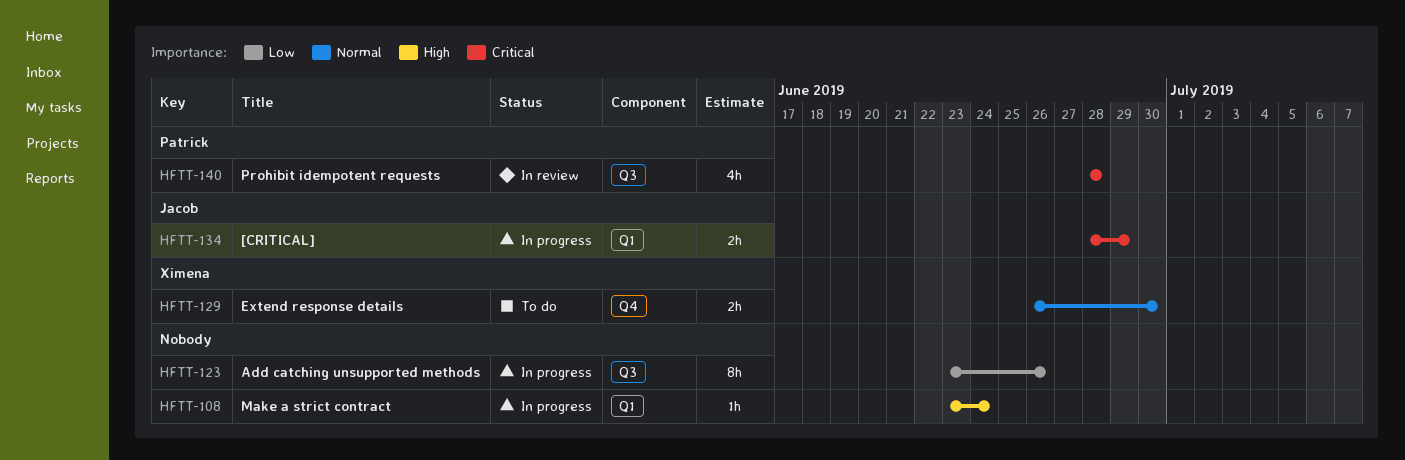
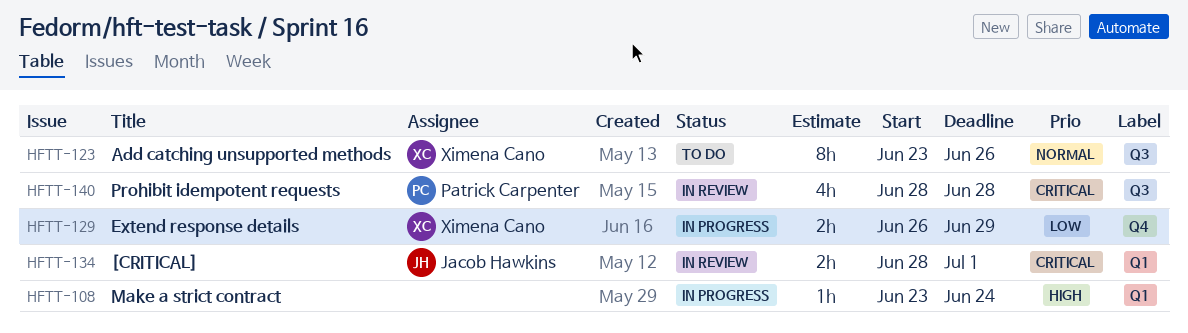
HFTT-123, status: In progress -> To do
HFTT-123, owner: none -> Ximena Cano
HFTT-123, priority: Low -> Normal
HFTT-129, status: To do -> In progress
HFTT-129, priority: Normal -> Low
HFTT-129, due: Jun 30 -> Jun 29
HFTT-134, status: In progress -> In review
HFTT-134, due: Jun 29 -> Jul 1

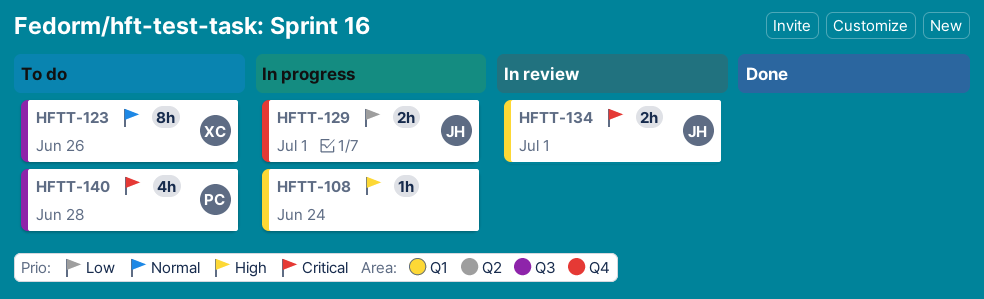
HFTT-129, owner: Ximena Cano -> Jacob Hawkins
HFTT-129, due: Jun 29 -> Jul 1
HFTT-140, status: In review -> To do

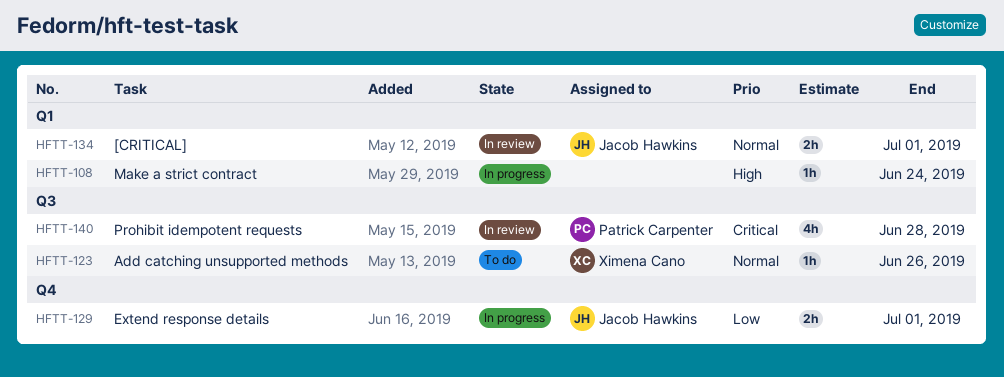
HFTT-123, estimate: 8h -> 1h
HFTT-134, priority: Critical -> Normal
HFTT-140, status: To do -> In review

